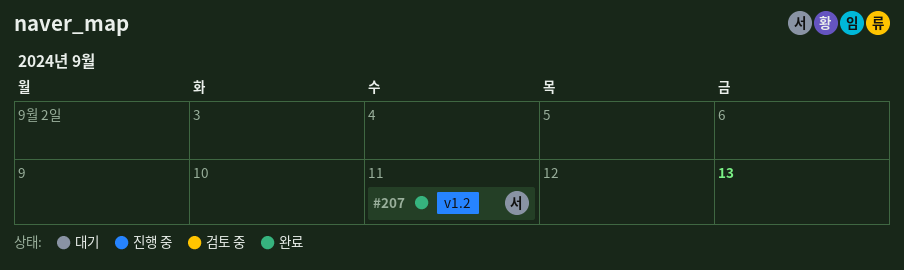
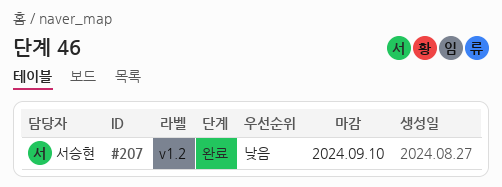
#207, due: Sep 11 -> Sep 10

